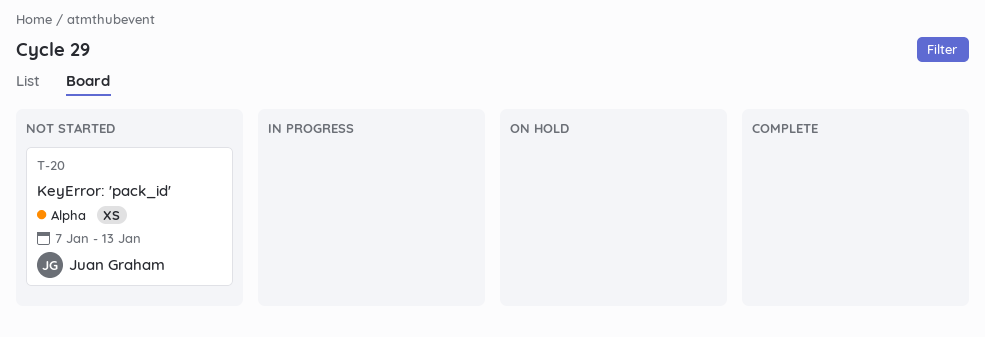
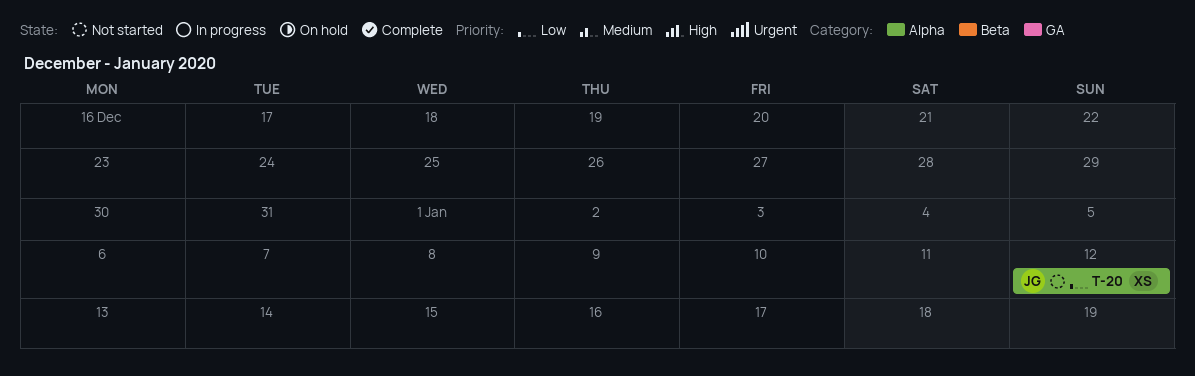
T-20, start: Jan 7 -> Jan 12
T-20, due: Jan 13 -> Jan 12

